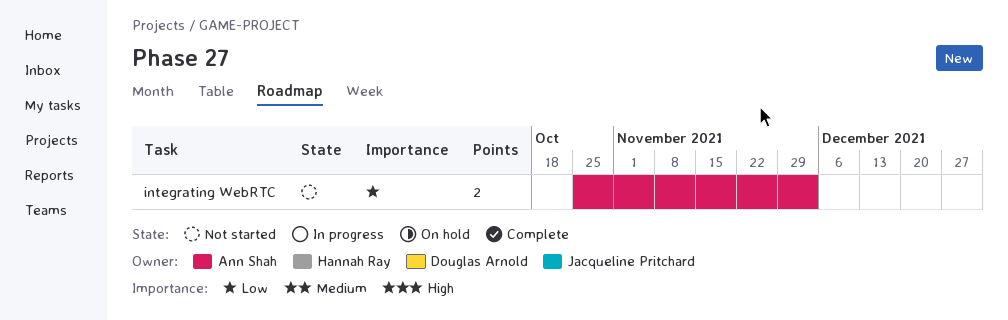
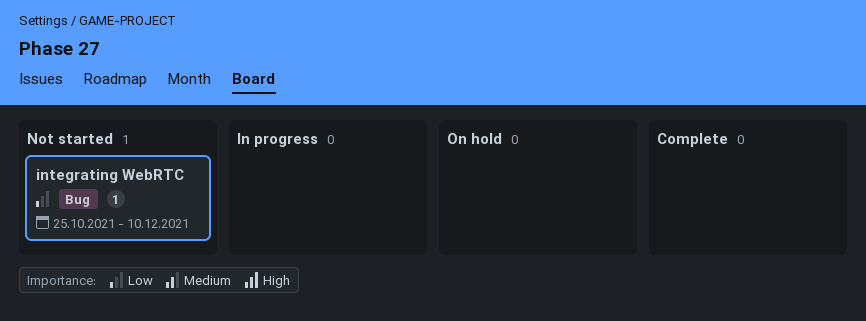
integrating WebRTC, estimate: 2 -> 1
integrating WebRTC, due: Dec 3 -> Dec 10

